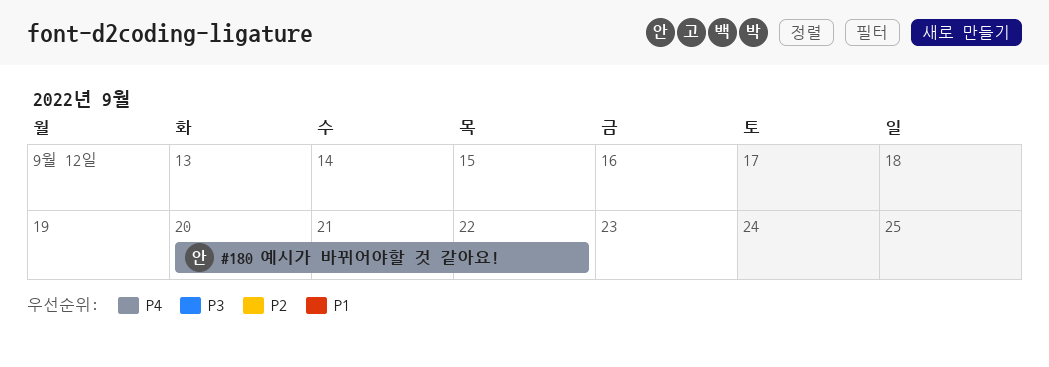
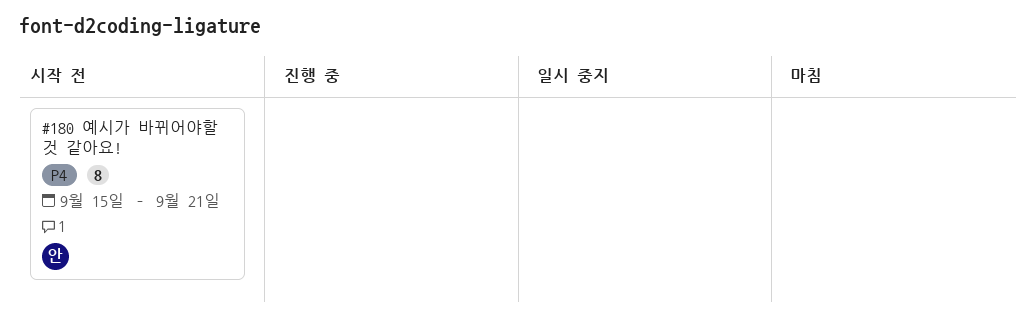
#180, start: Sep 20 -> Sep 15
#180, due: Sep 22 -> Sep 21

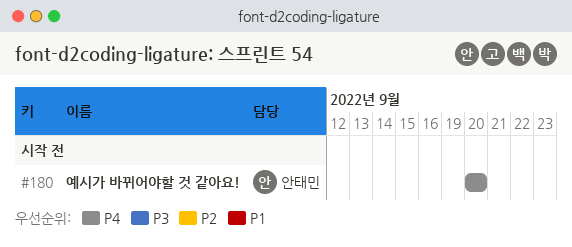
#180, start: Sep 15 -> Sep 20
#180, due: Sep 21 -> Sep 20

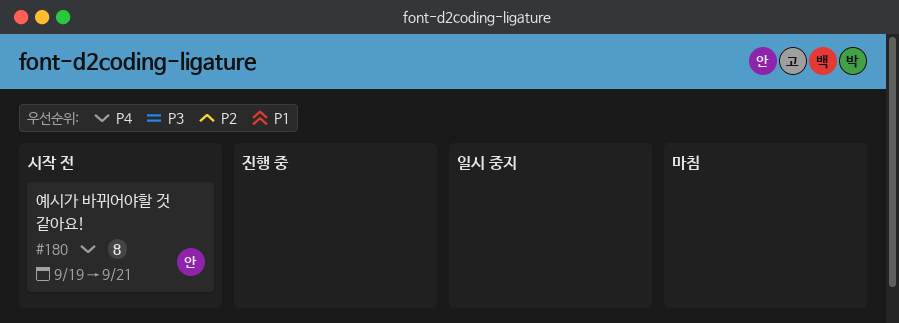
#180, start: Sep 20 -> Sep 19
#180, due: Sep 20 -> Sep 21

